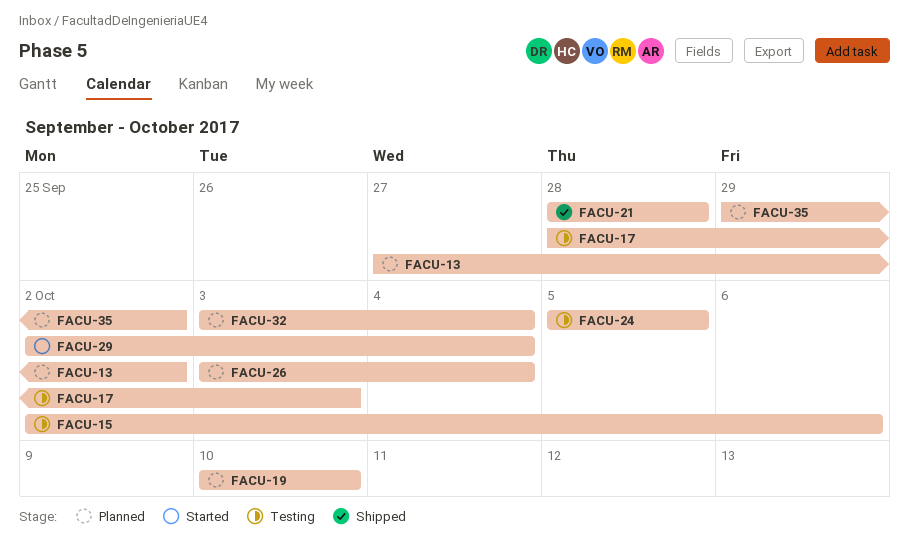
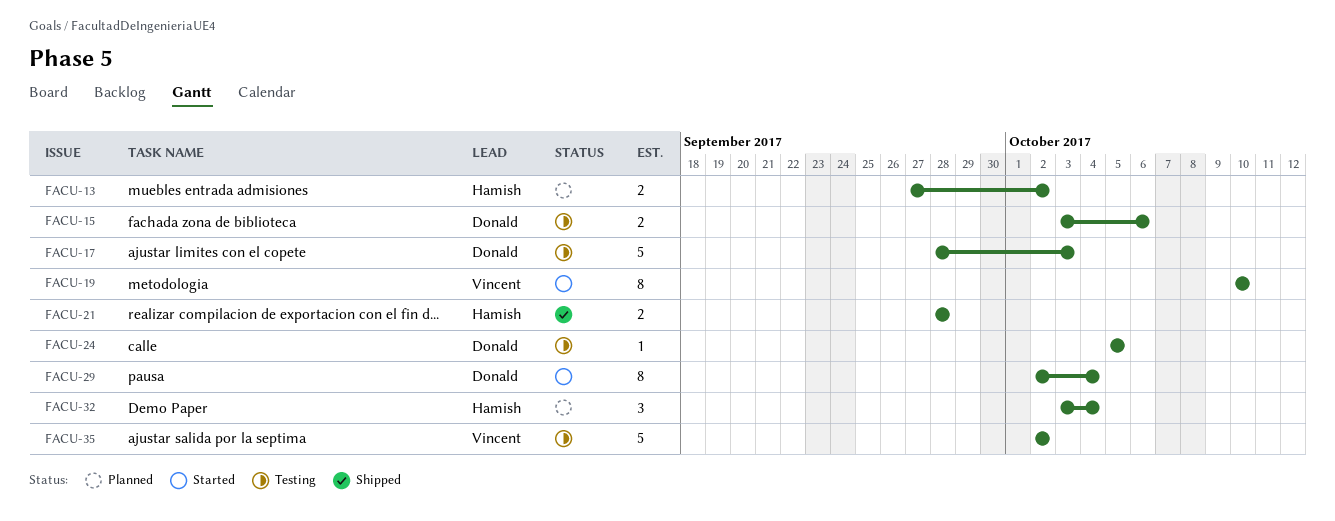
FACU-15, start: Oct 2 -> Oct 3
FACU-19, status: Planned -> Started
FACU-26: present -> none
FACU-35, status: Planned -> Testing
FACU-35, start: Sep 29 -> Oct 2

